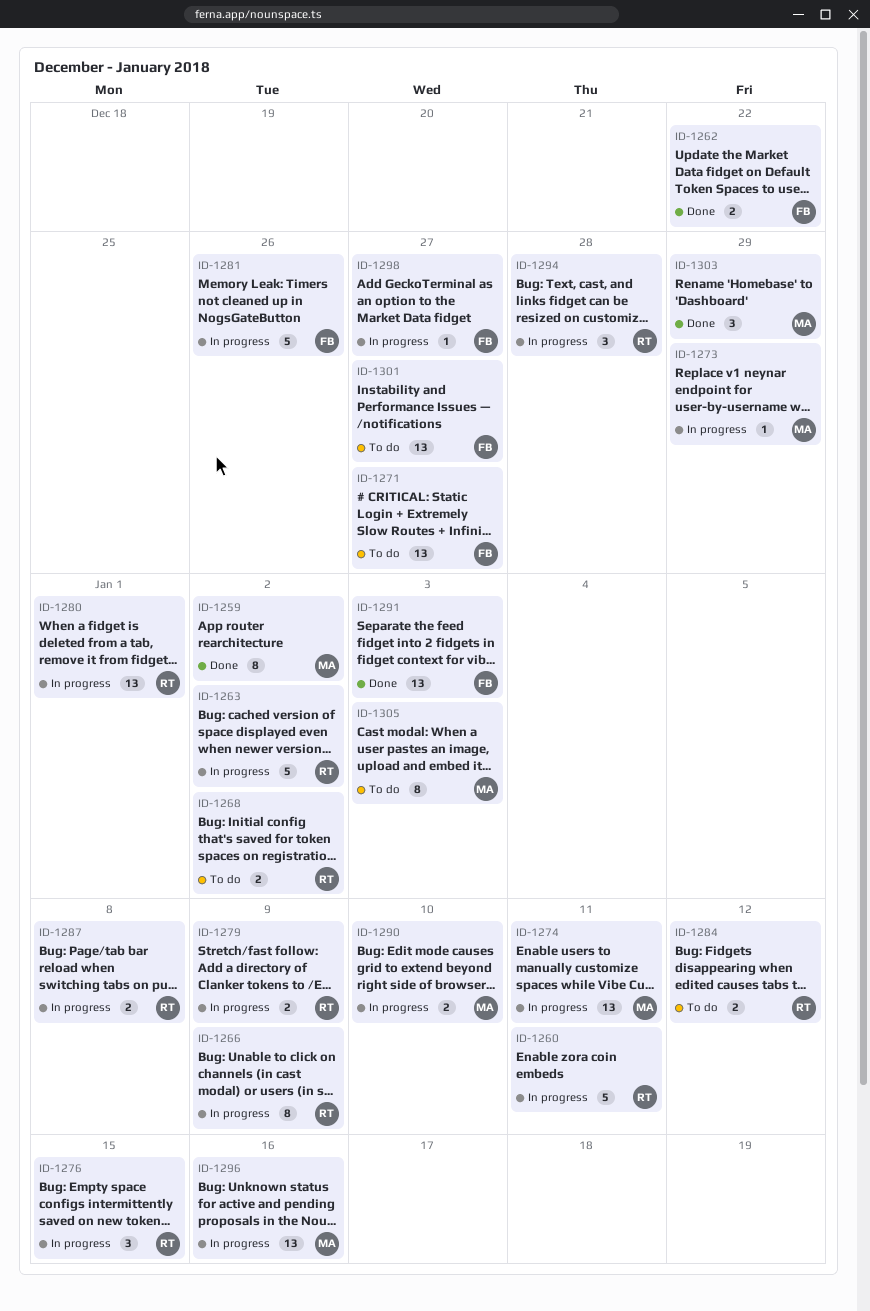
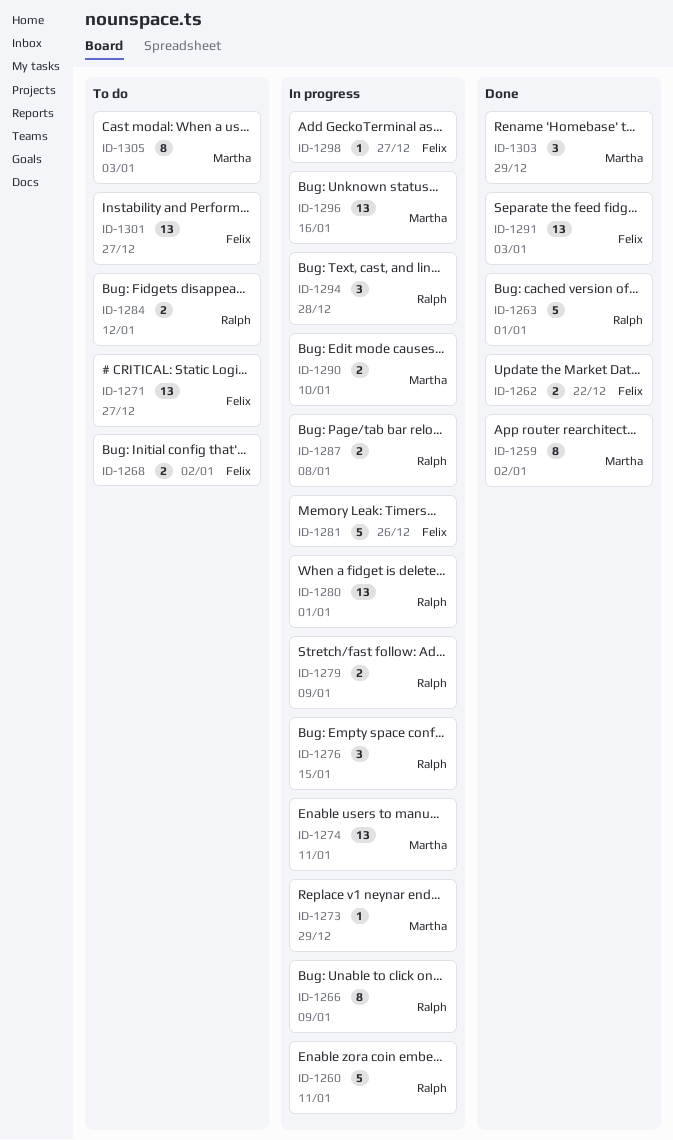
ID-1263, status: In progress -> Done
ID-1263, due: Jan 2 -> Jan 1
ID-1268, owner: Ralph -> Felix

